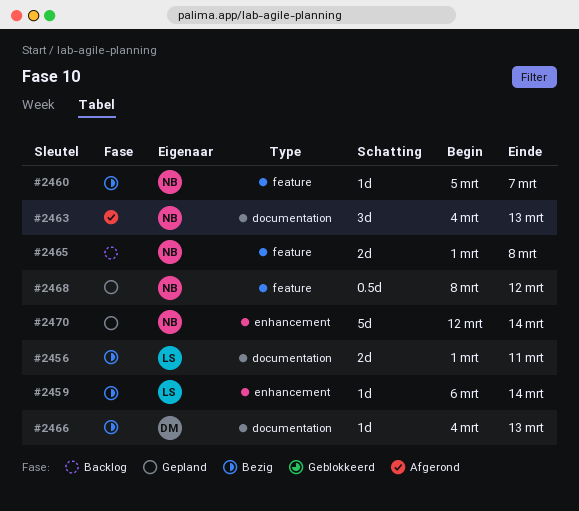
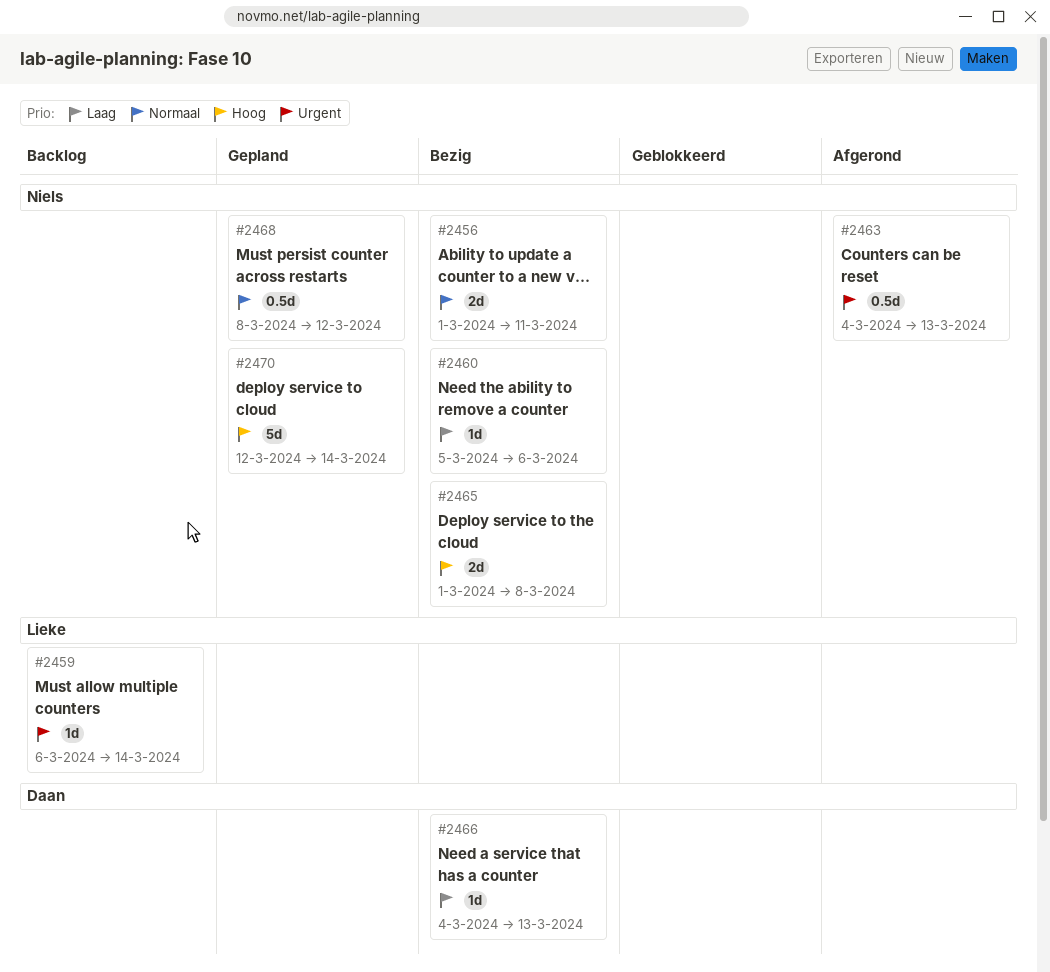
#2456, owner: Lieke -> Niels
#2459, status: Bezig -> Backlog
#2460, due: Mar 7 -> Mar 6
#2463, estimate: 3d -> 0.5d
#2465, status: Backlog -> Bezig

